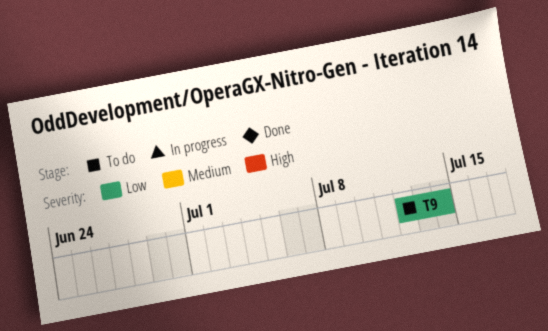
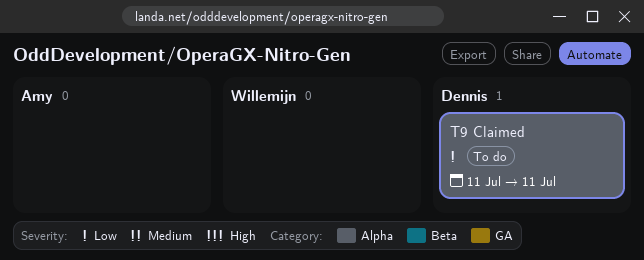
T9, start: Jul 12 -> Jul 11
T9, due: Jul 14 -> Jul 11

